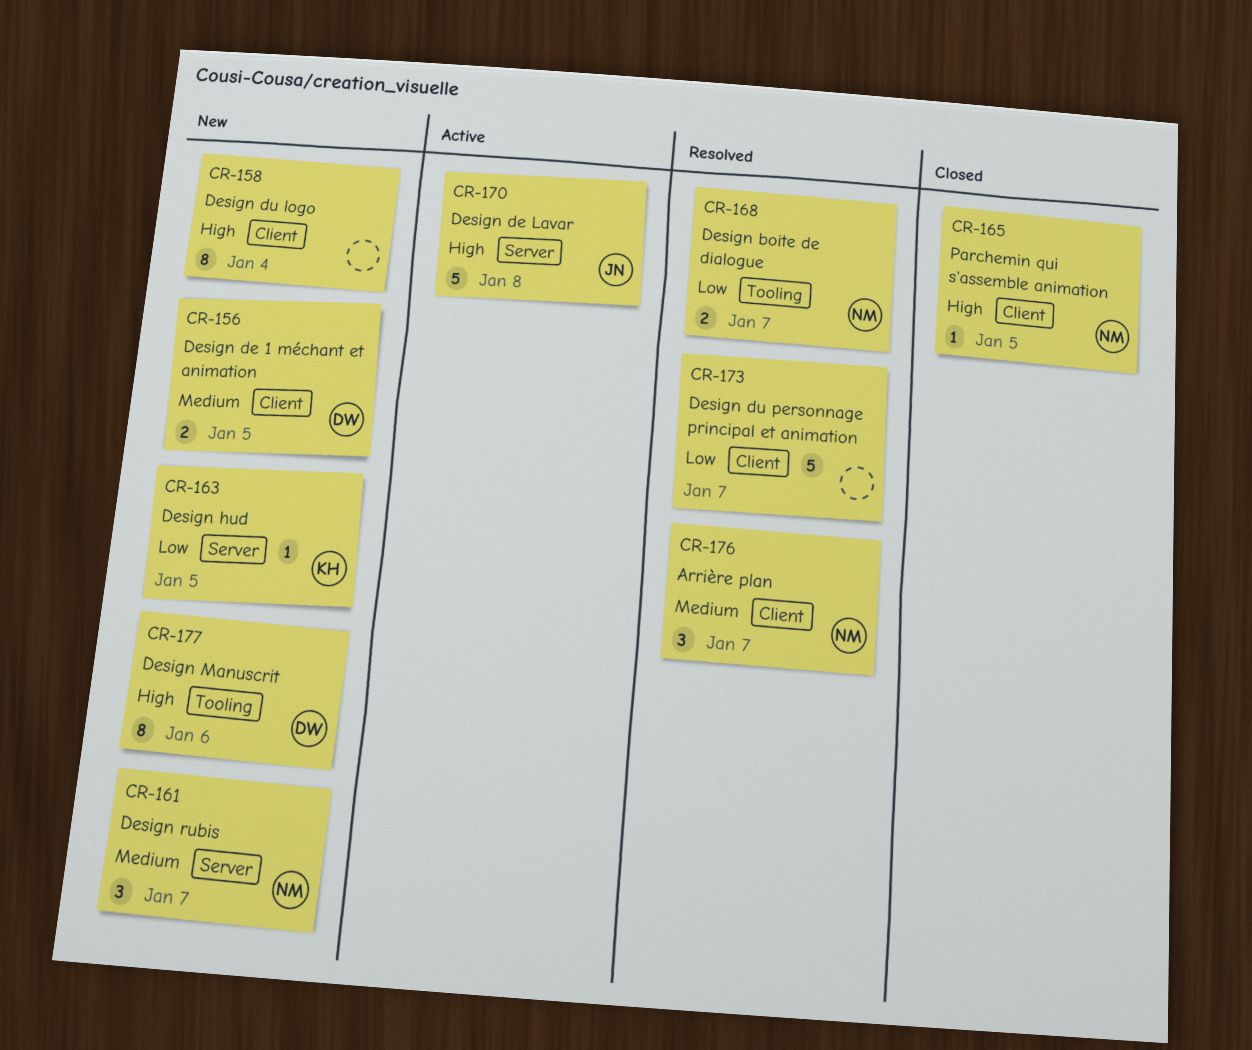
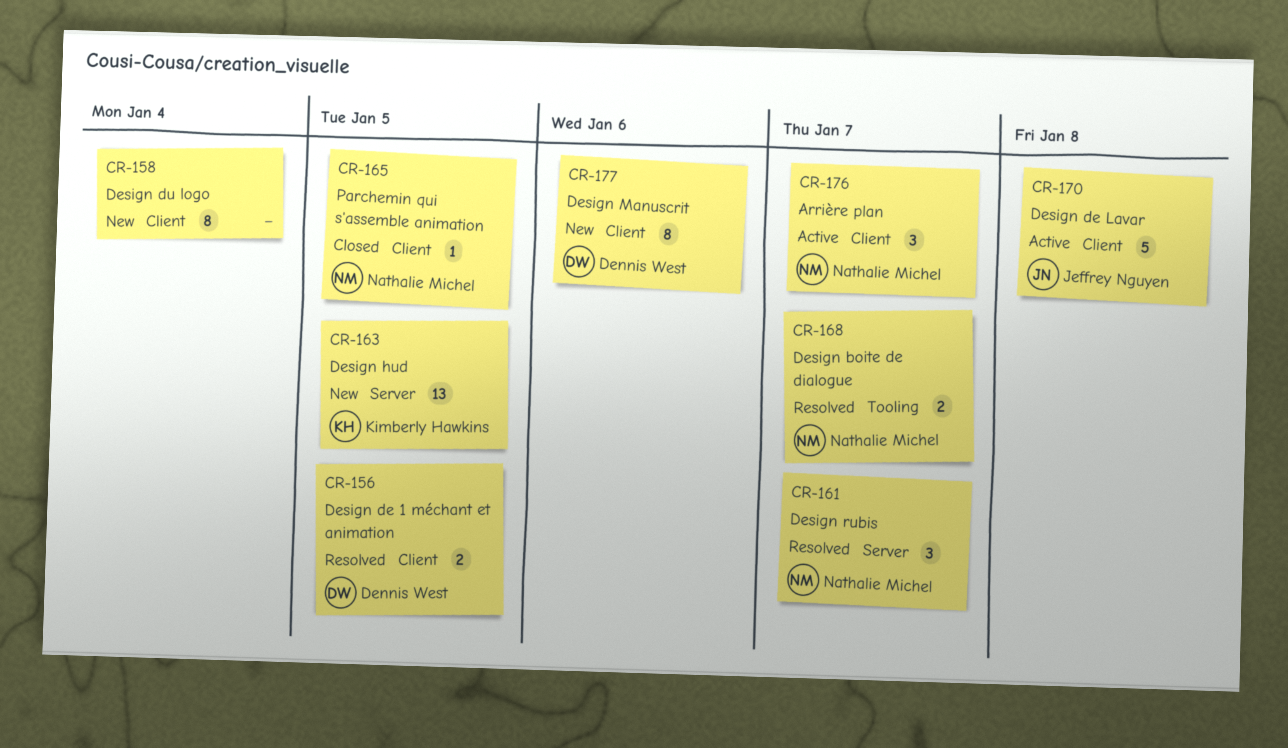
CR-156, status: New -> Resolved
CR-161, status: New -> Resolved
CR-163, estimate: 1 -> 13
CR-170, label: Server -> Client
CR-173: present -> none
CR-176, status: Resolved -> Active
CR-177, label: Tooling -> Client

